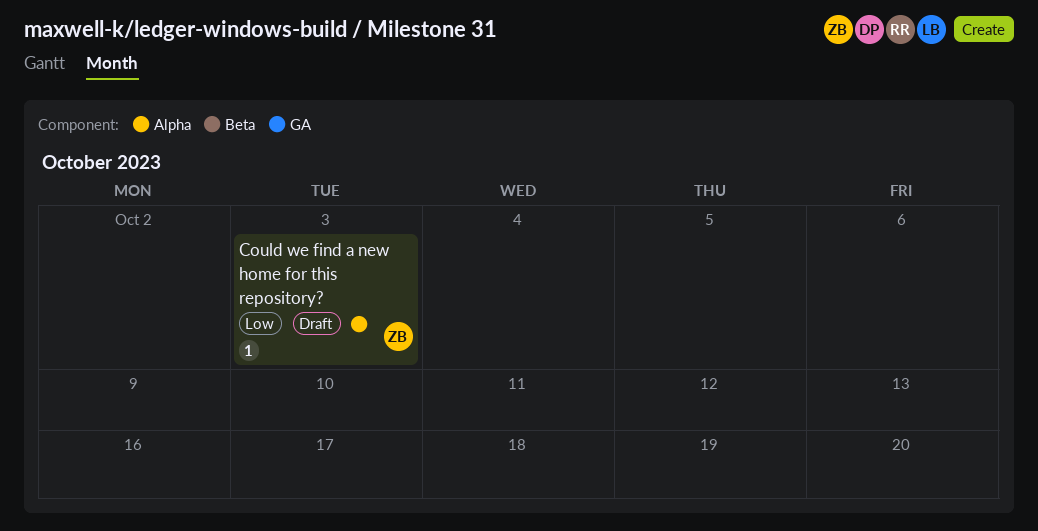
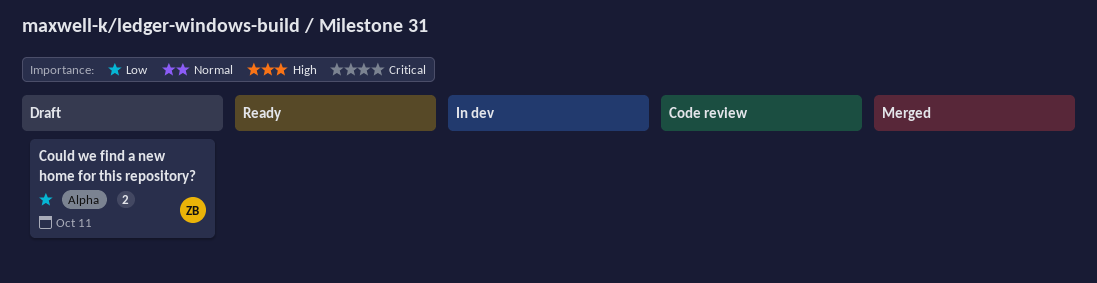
Could we find a new home for this repository?, estimate: 1 -> 2
Could we find a new home for this repository?, due: Oct 3 -> Oct 11

